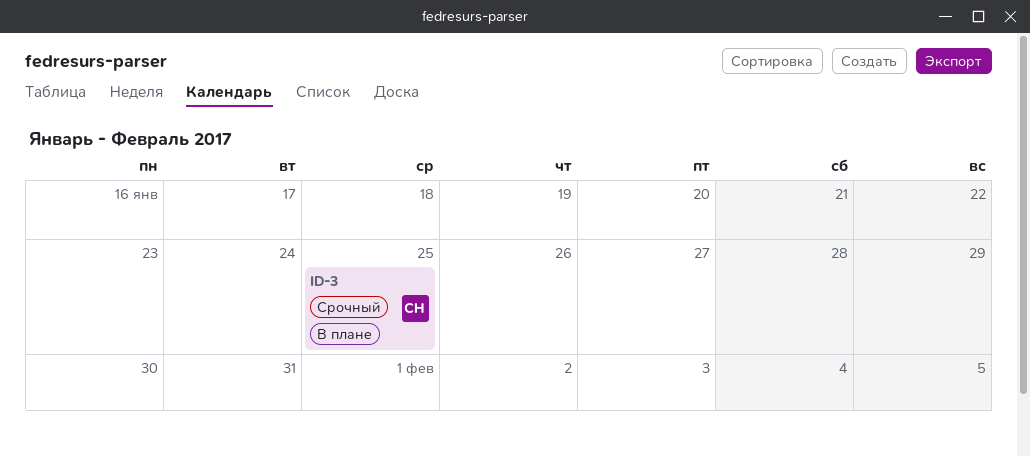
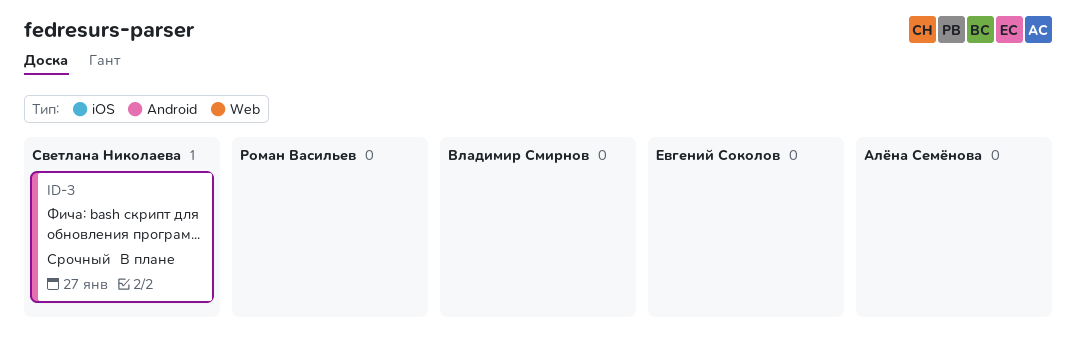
ID-3, due: Jan 25 -> Jan 27

